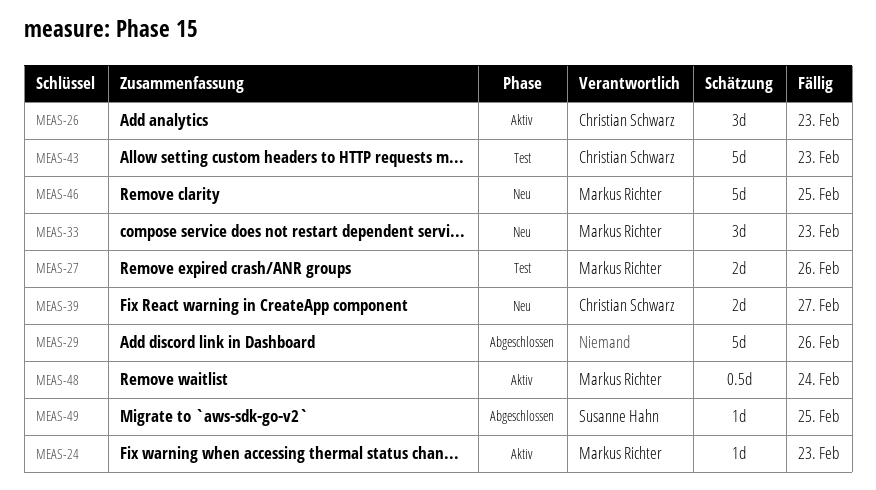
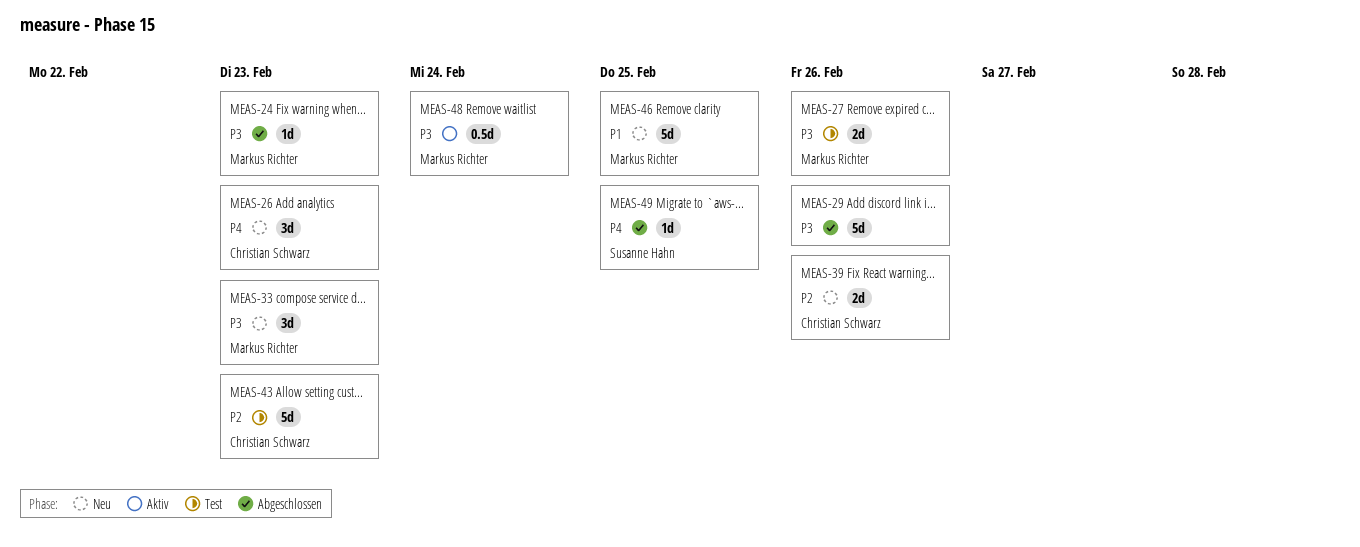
MEAS-24, status: Aktiv -> Abgeschlossen
MEAS-26, status: Aktiv -> Neu
MEAS-39, due: Feb 27 -> Feb 26

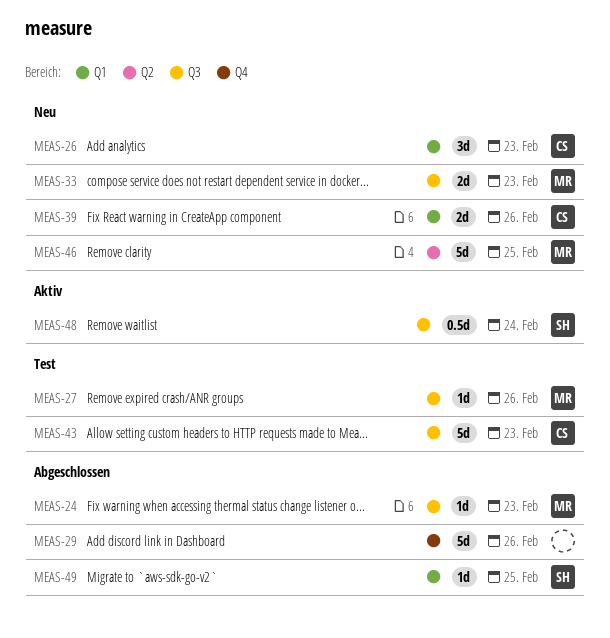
MEAS-27, estimate: 2d -> 1d
MEAS-33, estimate: 3d -> 2d
MEAS-48, owner: Markus Richter -> Susanne Hahn

